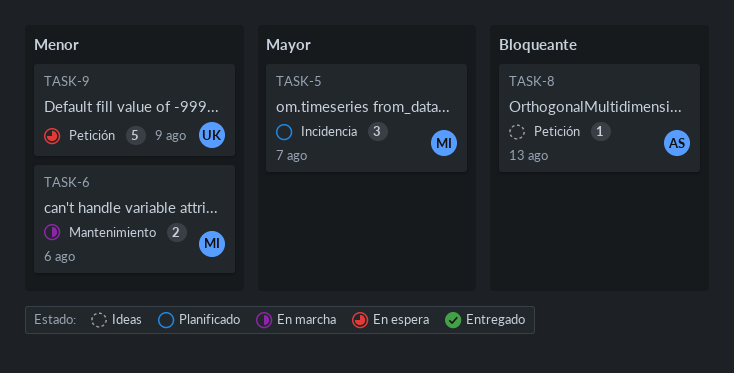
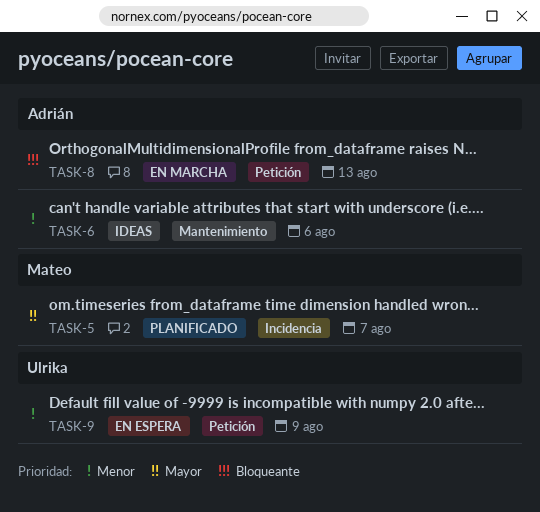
TASK-6, status: En marcha -> Ideas
TASK-6, owner: Mateo -> Adrián
TASK-8, status: Ideas -> En marcha

